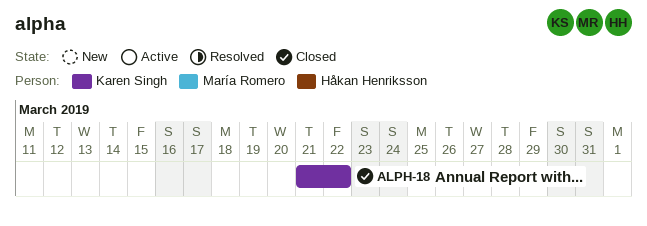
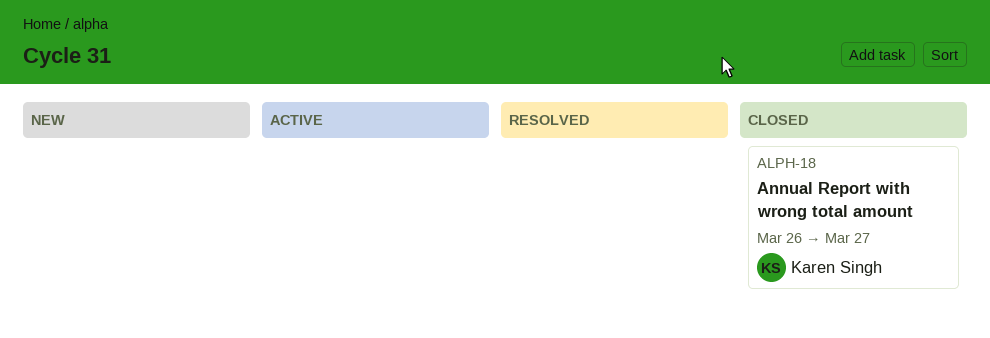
ALPH-18, start: Mar 21 -> Mar 26
ALPH-18, due: Mar 22 -> Mar 27

